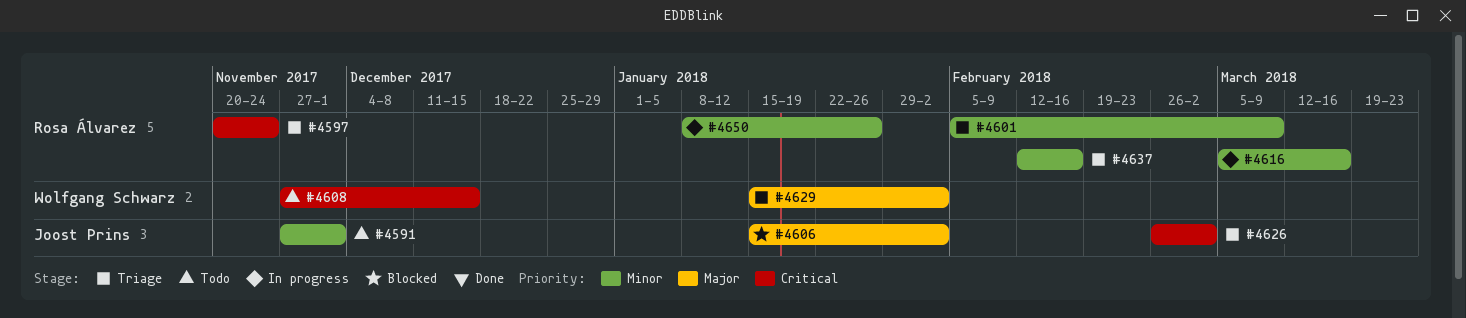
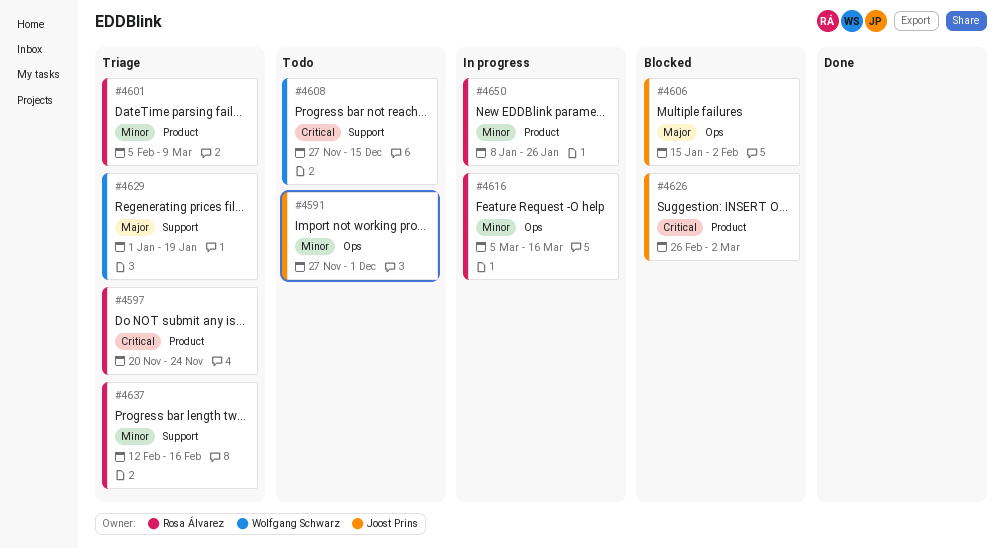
#4626, status: Triage -> Blocked
#4629, start: Jan 15 -> Jan 1
#4629, due: Feb 2 -> Jan 19

